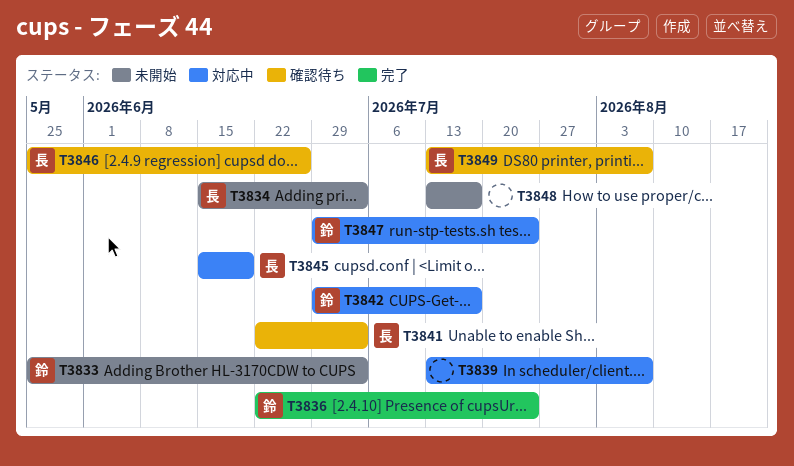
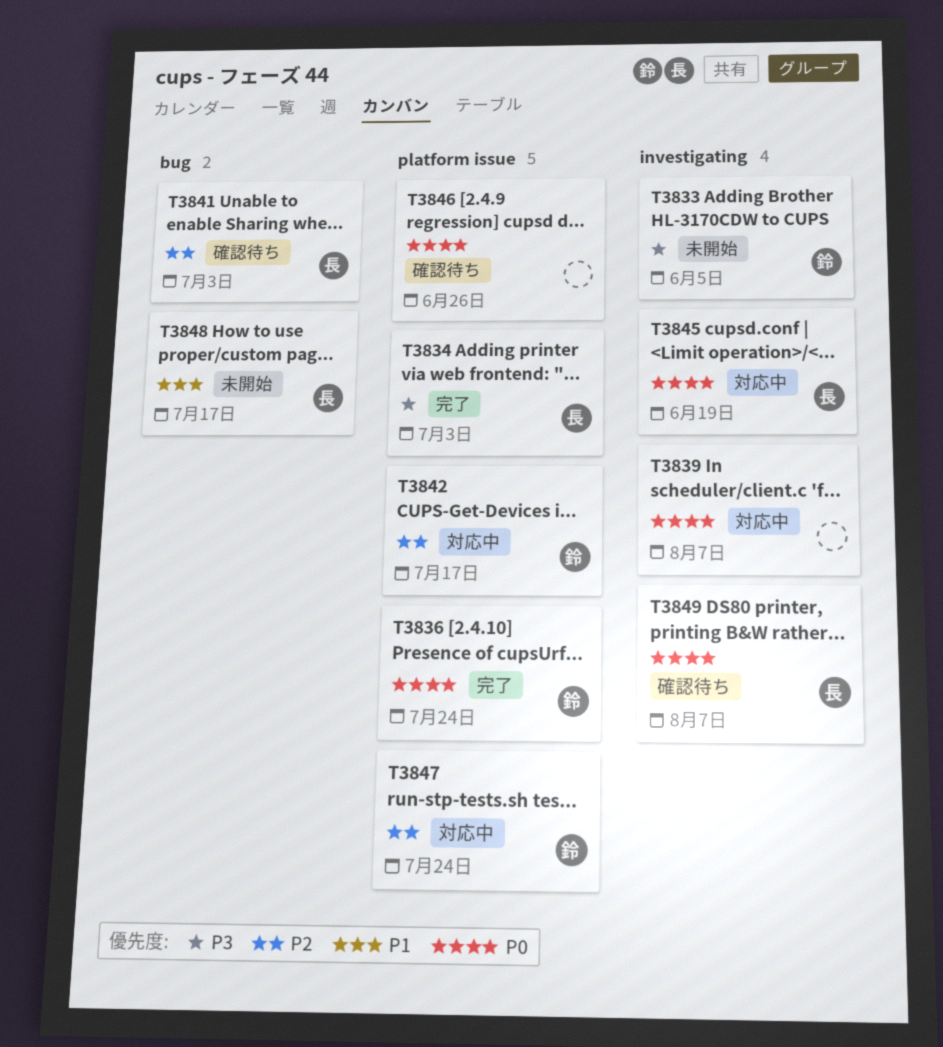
T3833, due: Jul 3 -> Jun 5
T3834, status: 未開始 -> 完了
T3846, owner: 長 -> none
T3848, owner: none -> 長

